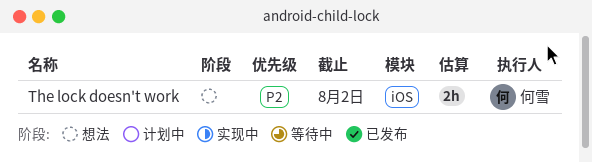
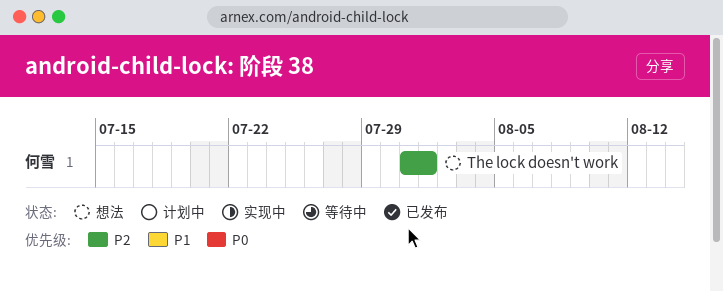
The lock doesn't work, due: Aug 2 -> Aug 1

